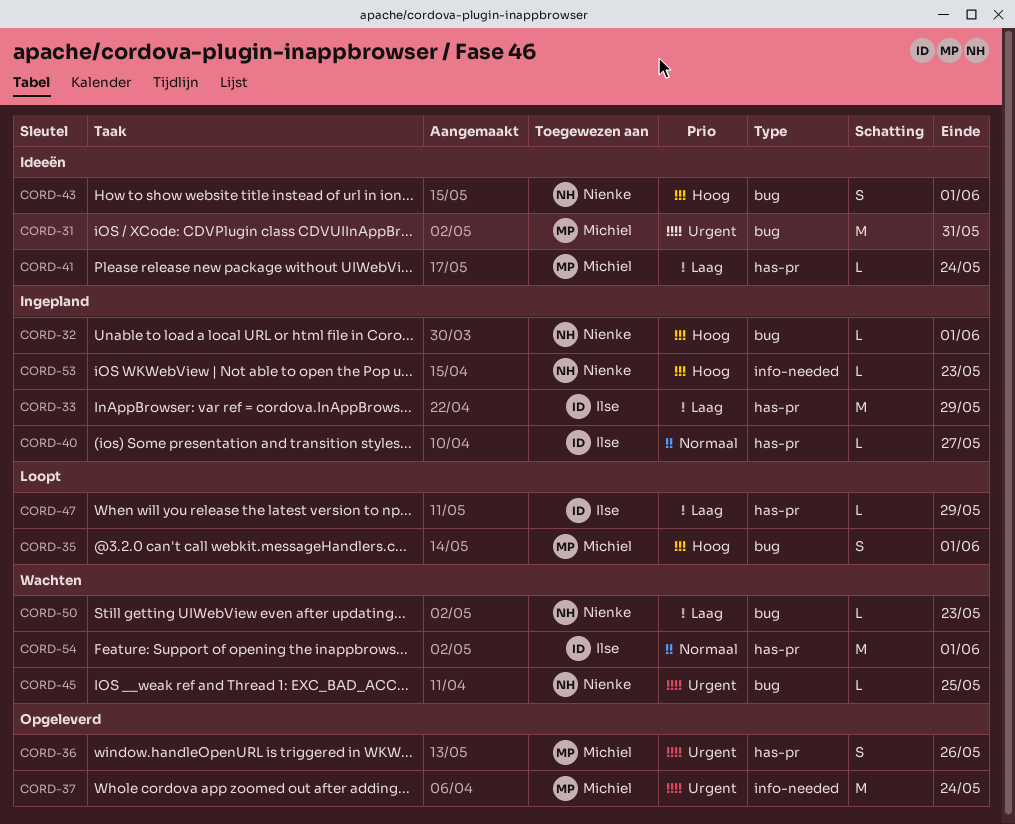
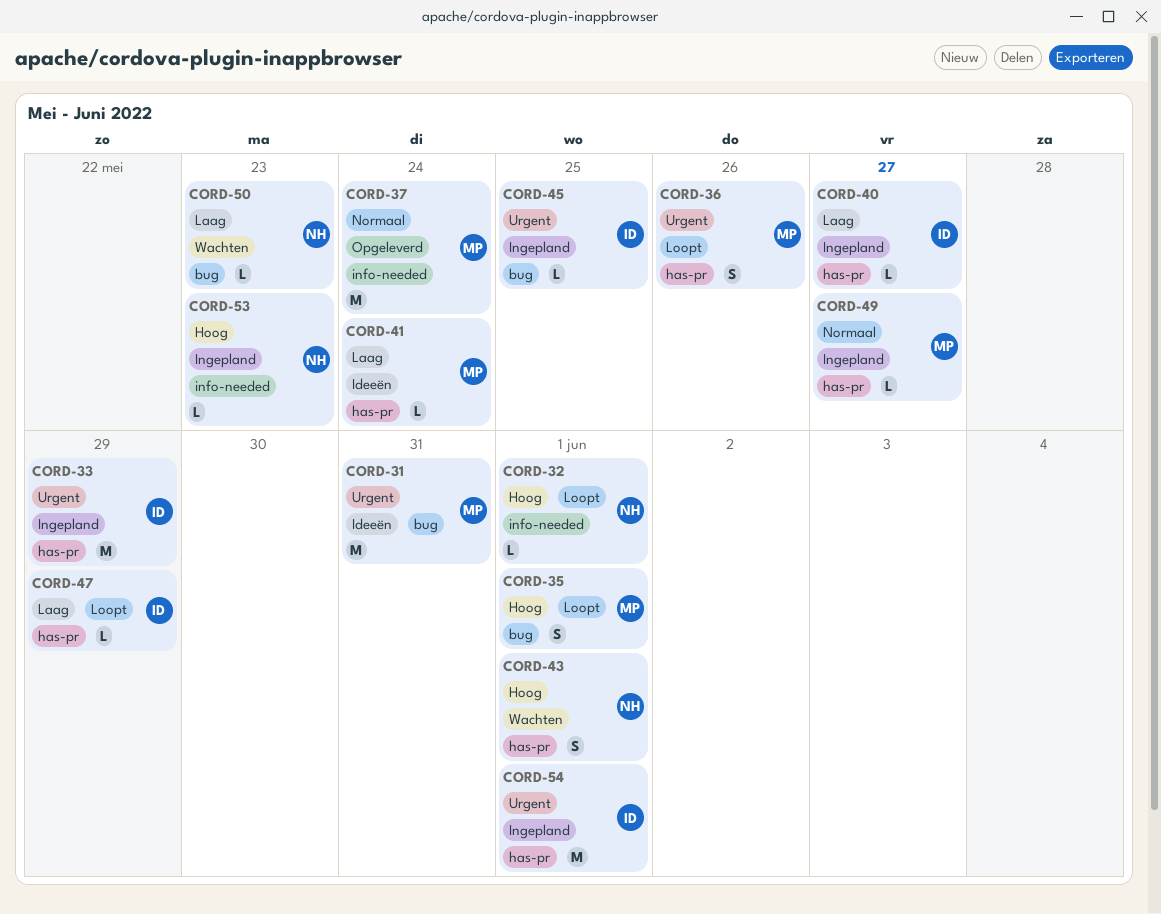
CORD-32, status: Ingepland -> Loopt
CORD-32, label: bug -> info-needed
CORD-33, priority: Laag -> Urgent
CORD-36, status: Opgeleverd -> Loopt
CORD-37, priority: Urgent -> Normaal
CORD-40, priority: Normaal -> Laag
CORD-43, status: Ideeën -> Wachten
CORD-43, label: bug -> has-pr
CORD-45, status: Wachten -> Ingepland
CORD-45, owner: Nienke -> Ilse
CORD-49: none -> present
CORD-54, status: Wachten -> Ingepland
CORD-54, priority: Normaal -> Urgent

